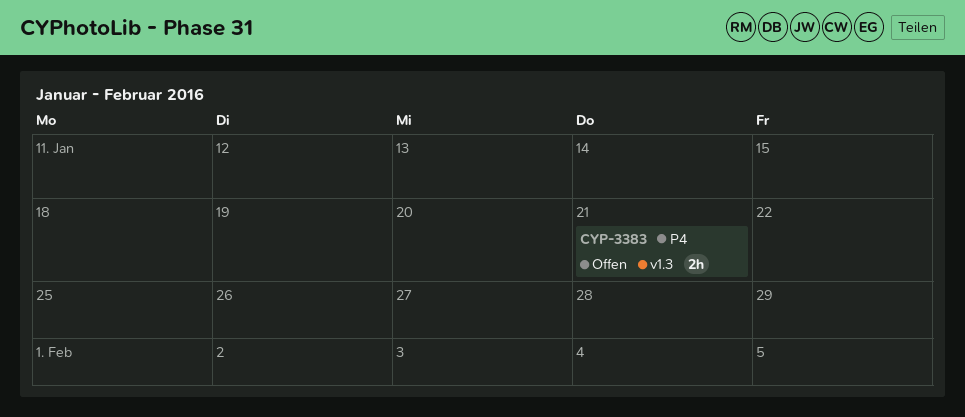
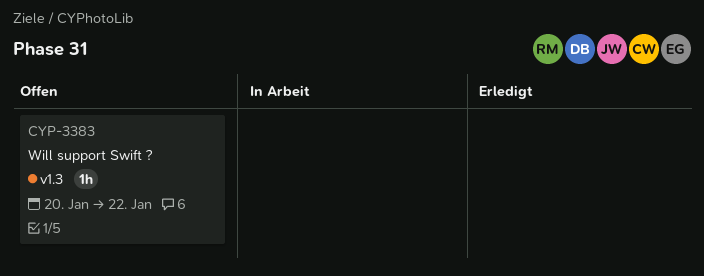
CYP-3383, estimate: 2h -> 1h
CYP-3383, due: Jan 21 -> Jan 22

